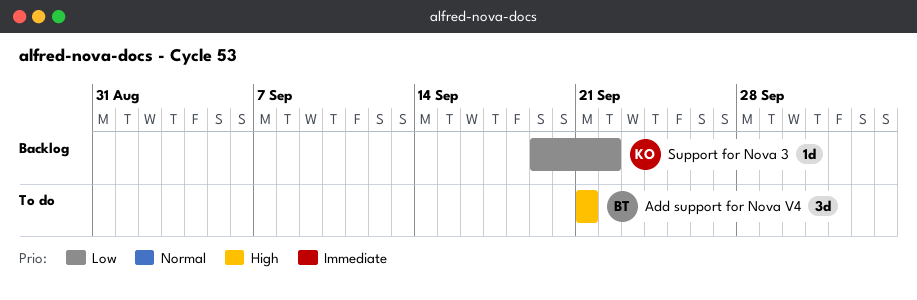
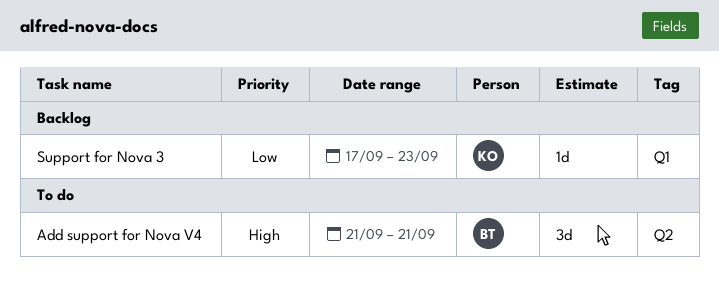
Support for Nova 3, start: Sep 19 -> Sep 17
Support for Nova 3, due: Sep 22 -> Sep 23

